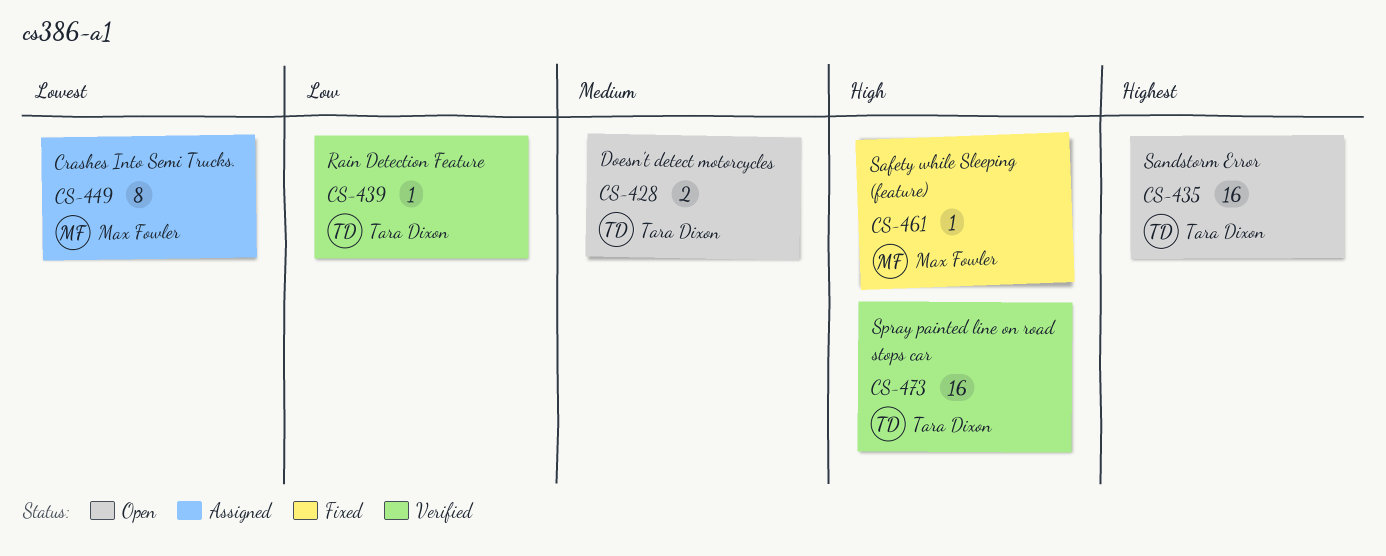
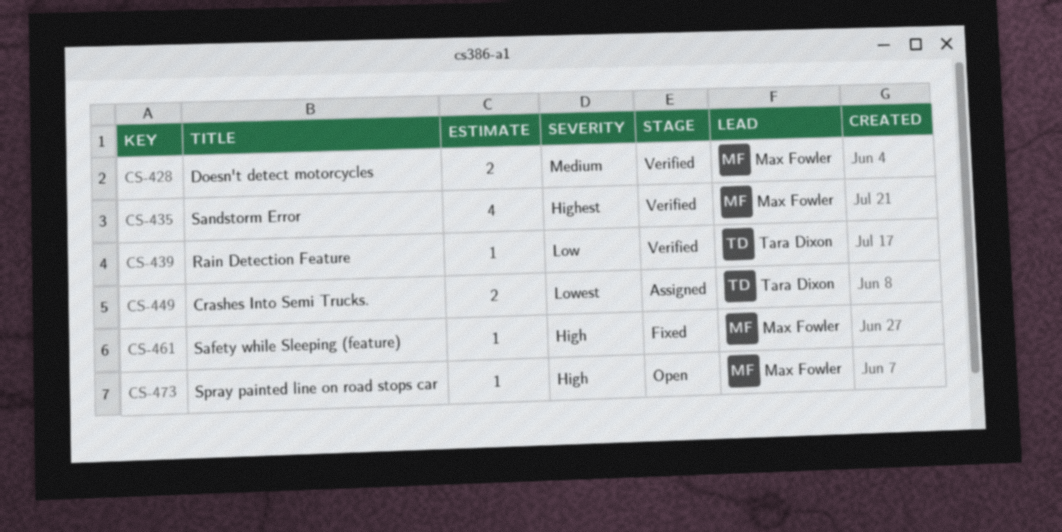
CS-428, status: Open -> Verified
CS-428, owner: Tara Dixon -> Max Fowler
CS-435, status: Open -> Verified
CS-435, owner: Tara Dixon -> Max Fowler
CS-435, estimate: 16 -> 4
CS-449, owner: Max Fowler -> Tara Dixon
CS-449, estimate: 8 -> 2
CS-473, status: Verified -> Open
CS-473, owner: Tara Dixon -> Max Fowler
CS-473, estimate: 16 -> 1

